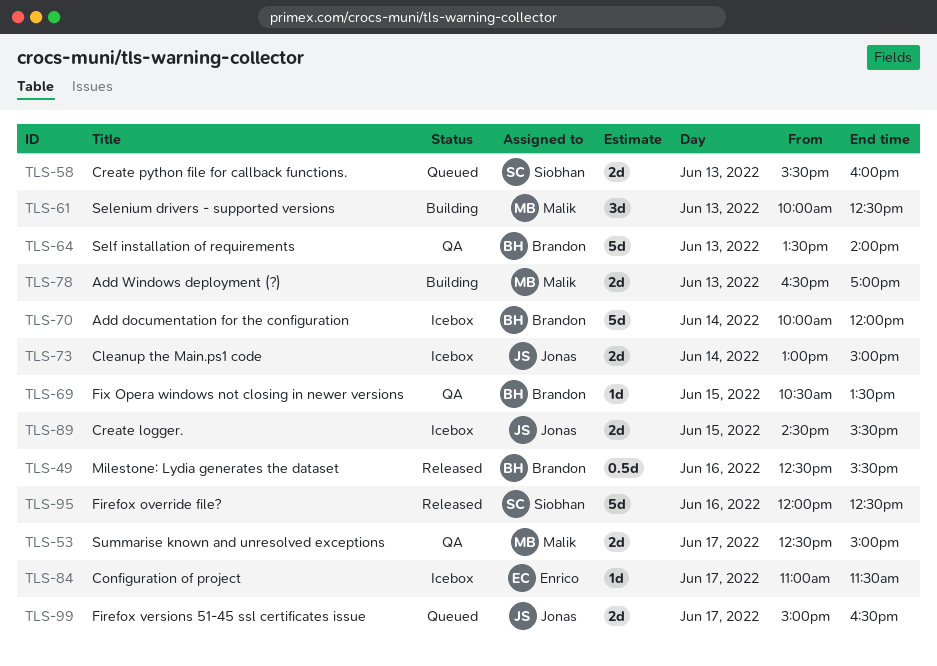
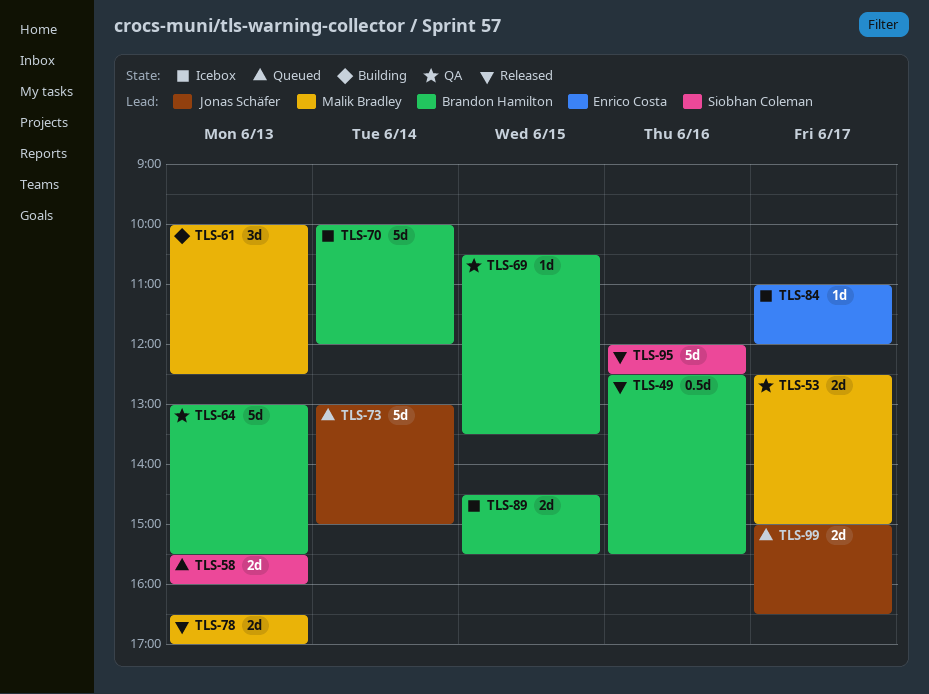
TLS-64, begins: 13:30 -> 13:00
TLS-64, ends: 14:00 -> 15:30
TLS-73, status: Icebox -> Queued
TLS-73, estimate: 2d -> 5d
TLS-78, status: Building -> Released
TLS-84, ends: 11:30 -> 12:00
TLS-89, owner: Jonas Schäfer -> Brandon Hamilton

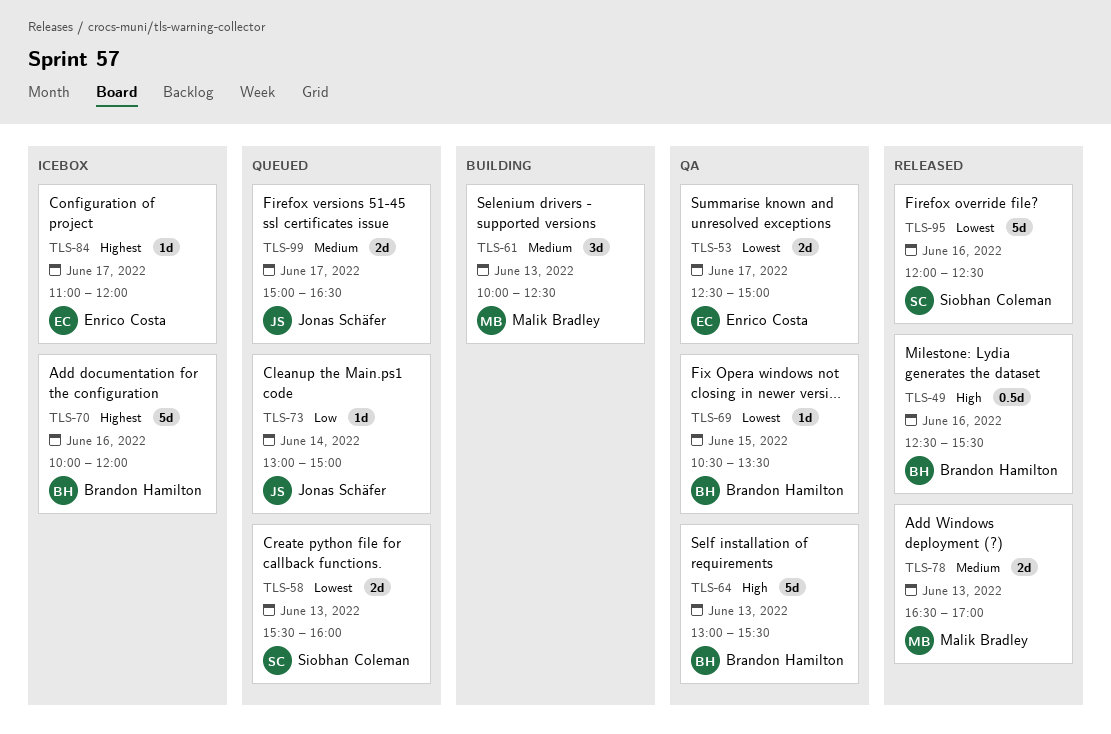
TLS-53, owner: Malik Bradley -> Enrico Costa
TLS-70, day: Jun 14 -> Jun 16
TLS-73, estimate: 5d -> 1d
TLS-89: present -> none

